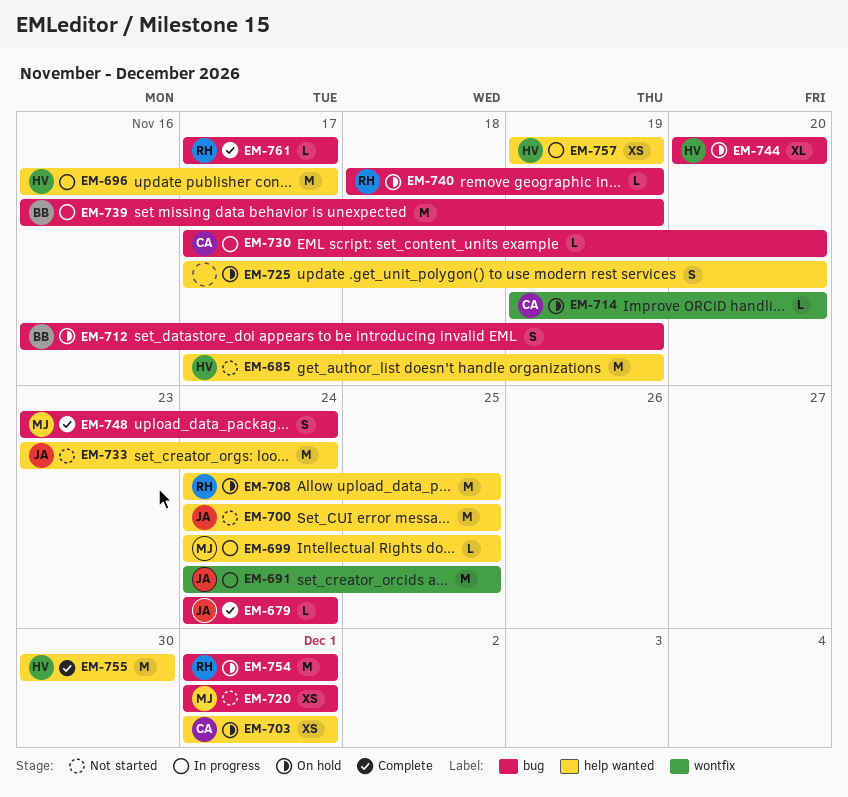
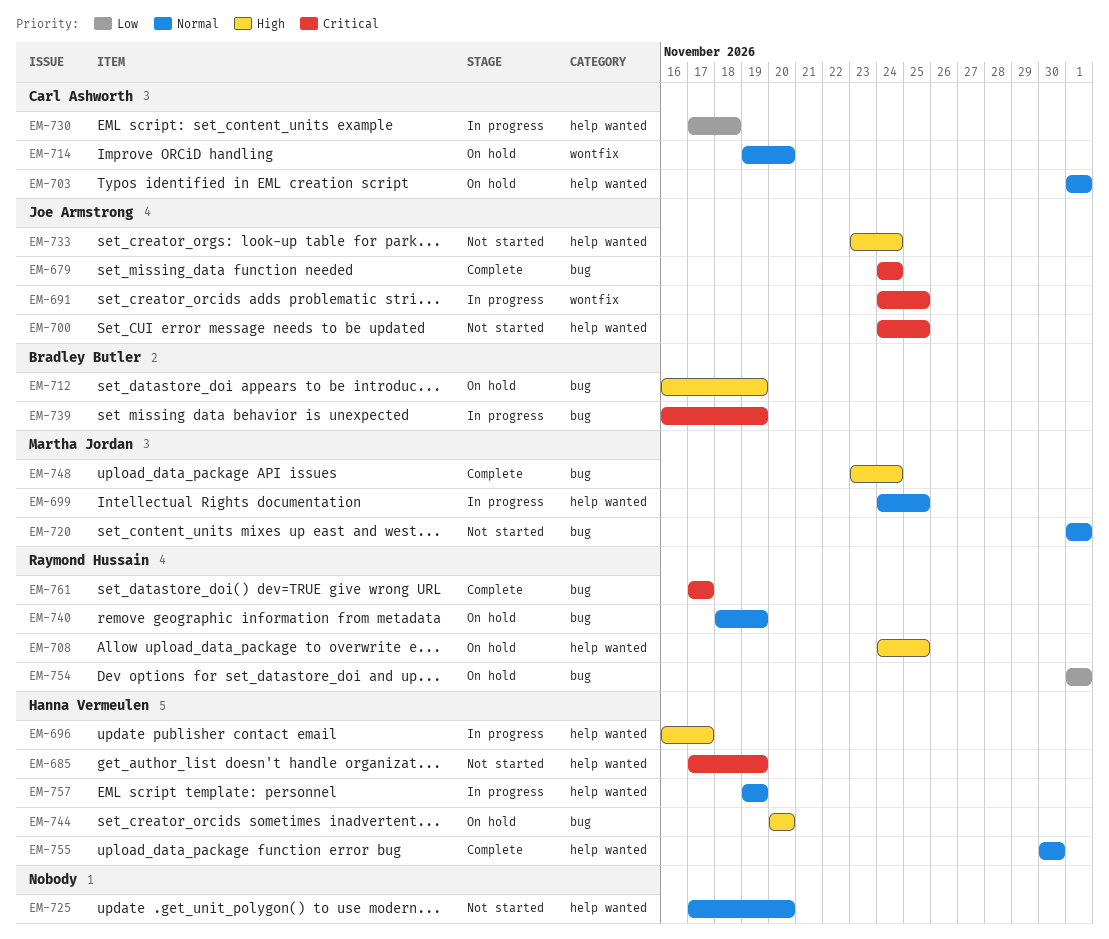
EM-725, status: On hold -> Not started
EM-730, label: bug -> help wanted
EM-730, due: Nov 20 -> Nov 18

